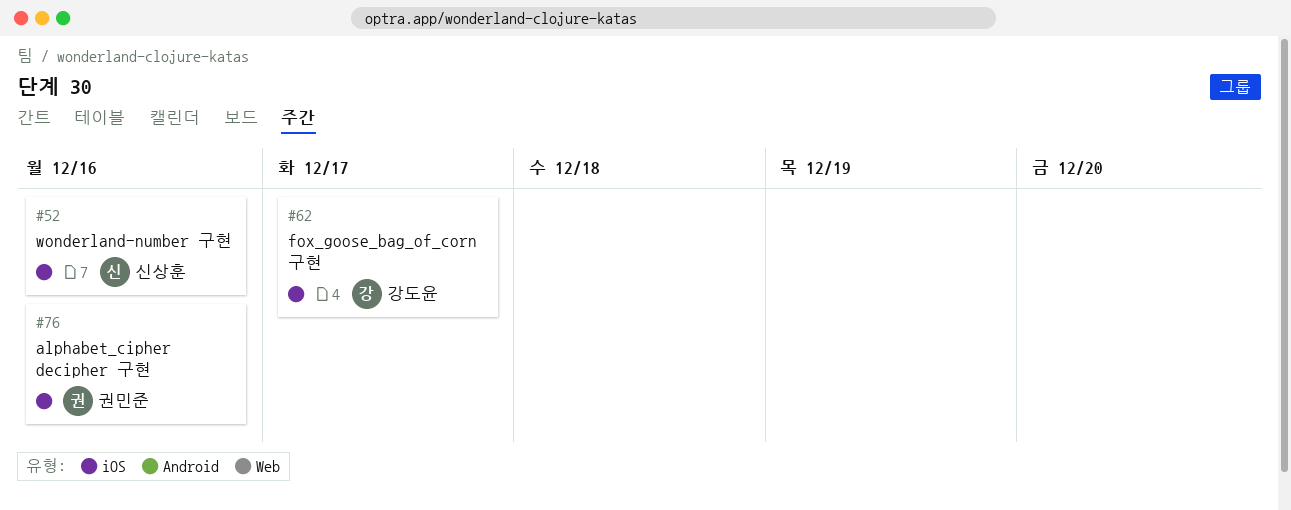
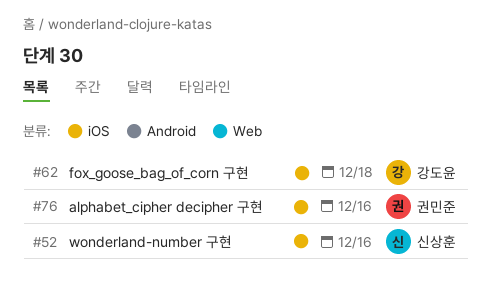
#62, due: Dec 17 -> Dec 18

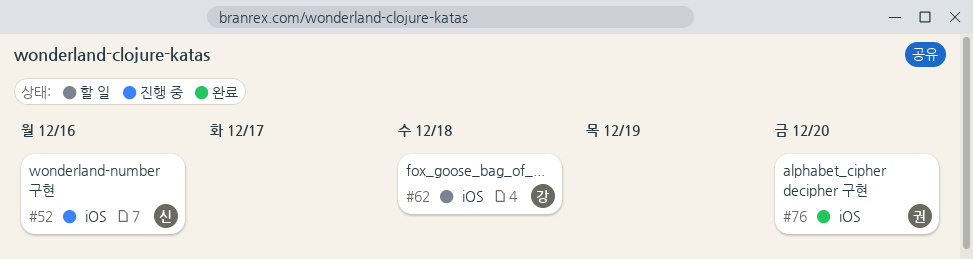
#76, due: Dec 16 -> Dec 20

